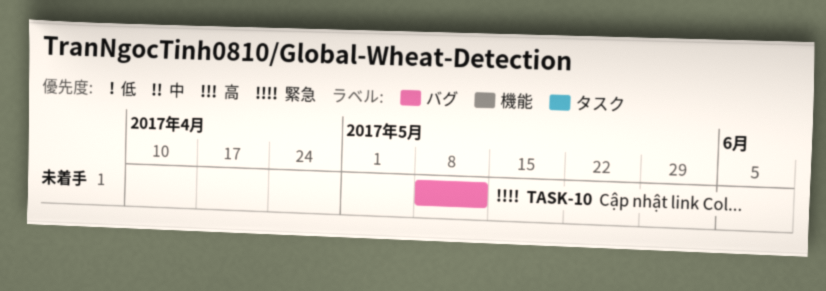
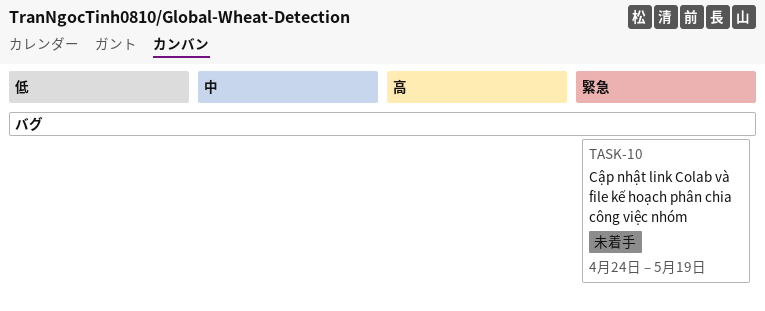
TASK-10, start: May 8 -> Apr 24
TASK-10, due: May 12 -> May 19

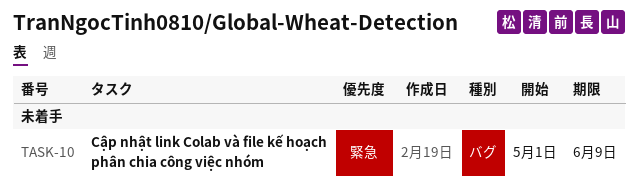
TASK-10, start: Apr 24 -> May 1
TASK-10, due: May 19 -> Jun 9

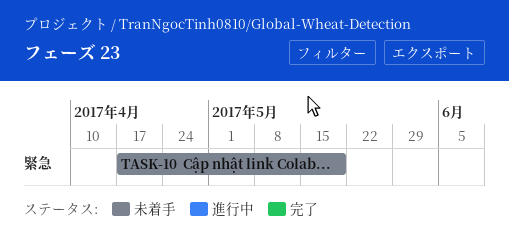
TASK-10, start: May 1 -> Apr 17
TASK-10, due: Jun 9 -> May 19

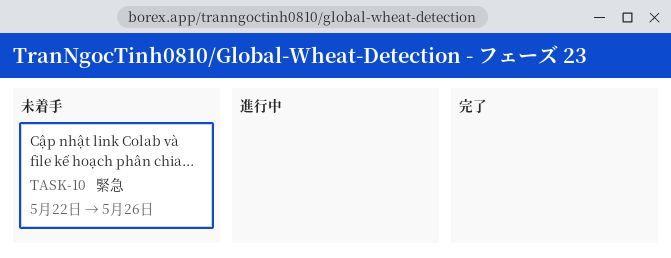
TASK-10, start: Apr 17 -> May 22
TASK-10, due: May 19 -> May 26

